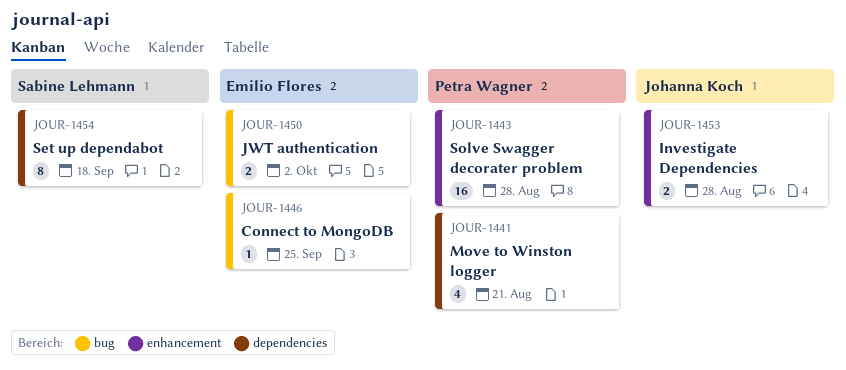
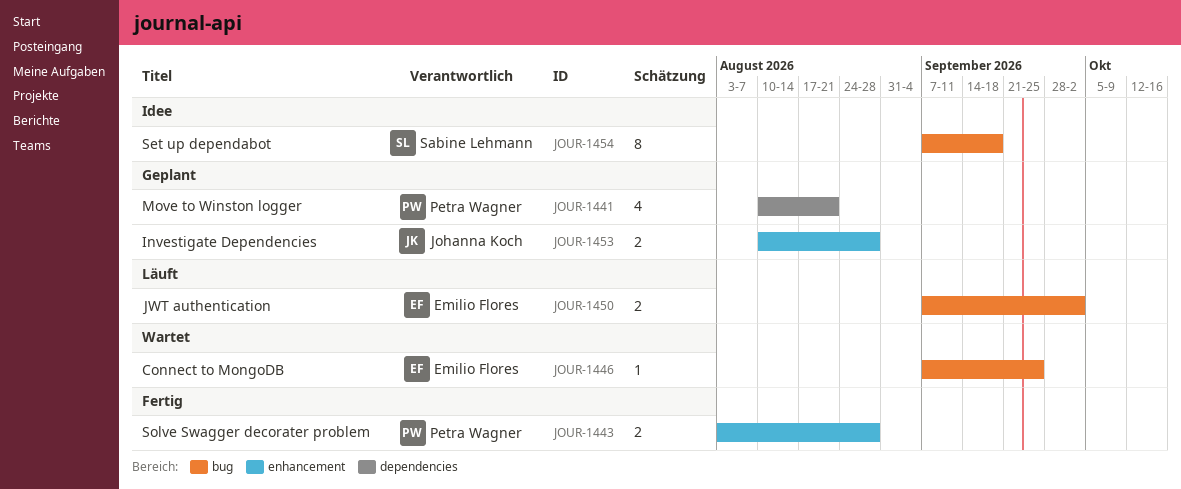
JOUR-1443, estimate: 16 -> 2
JOUR-1454, label: dependencies -> bug

